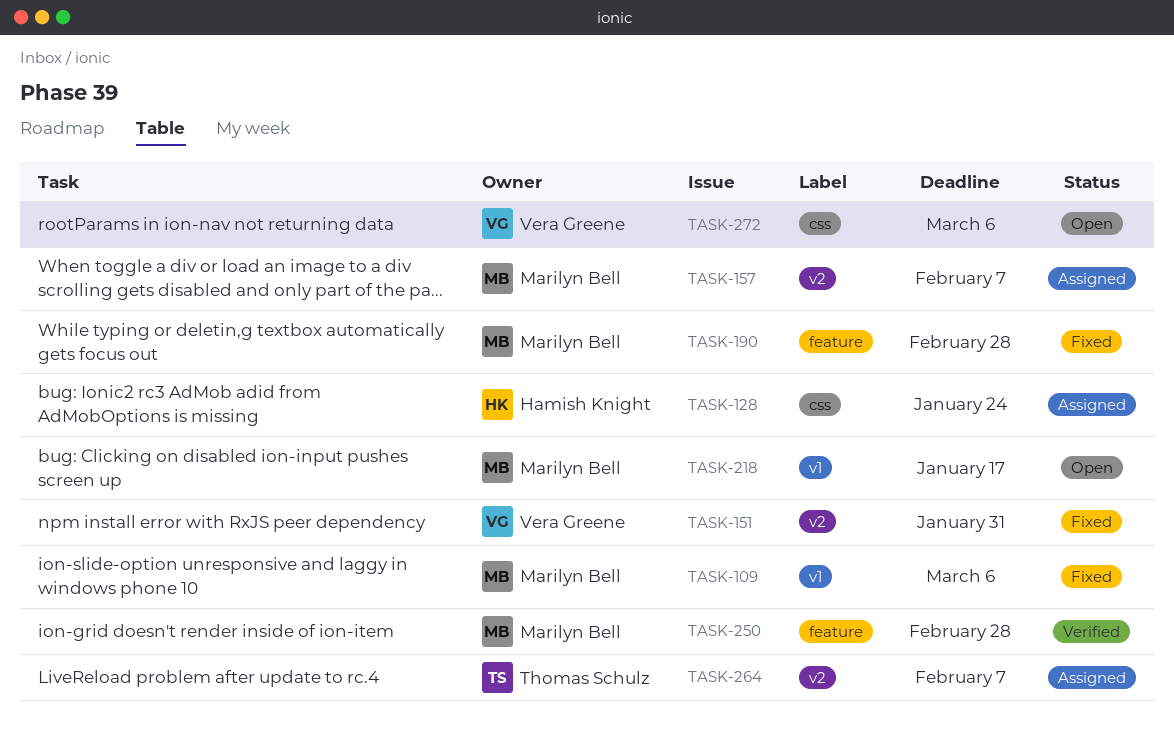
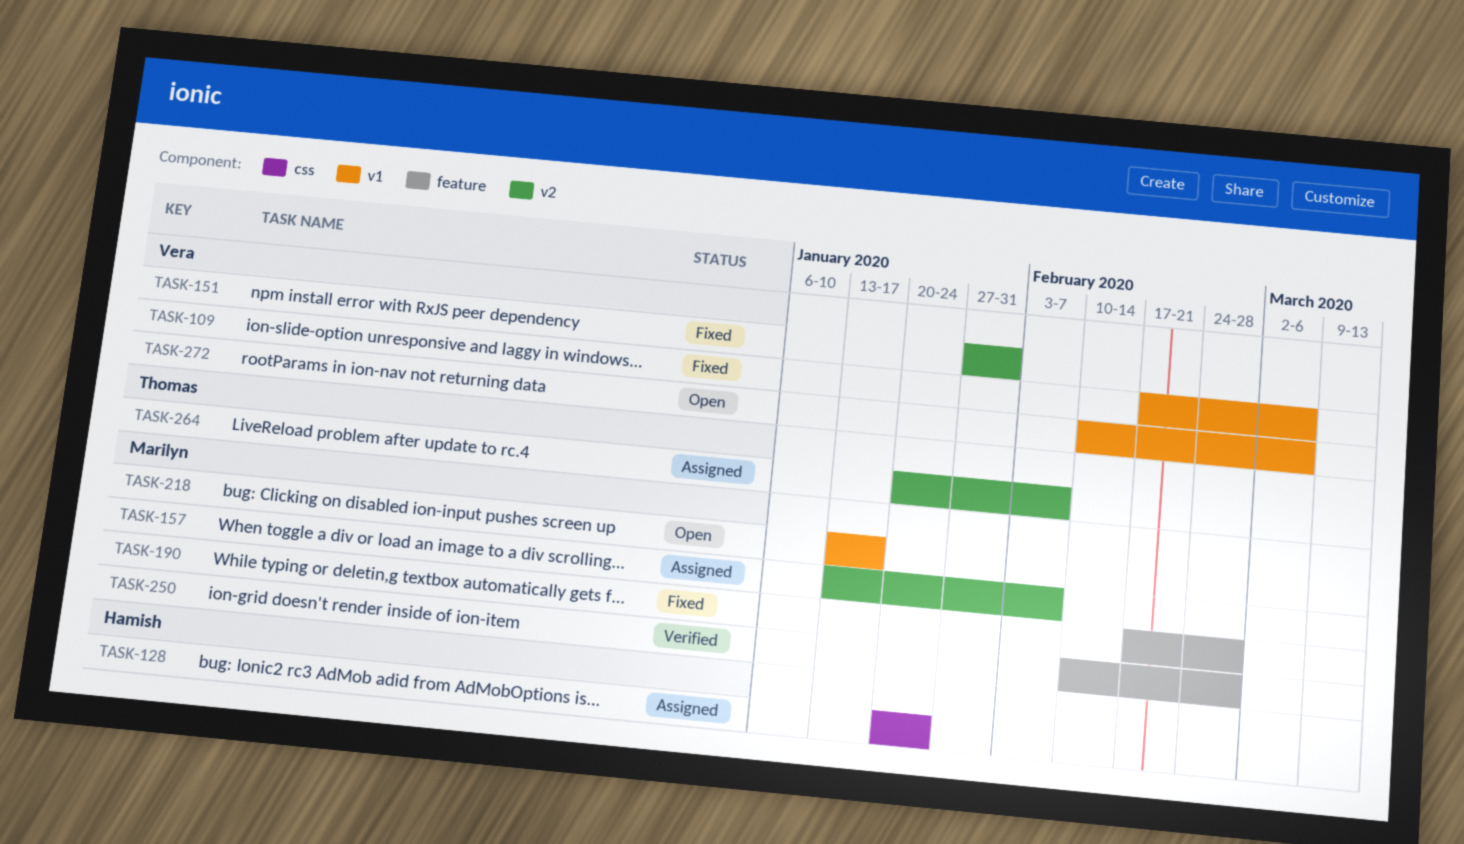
TASK-109, owner: Marilyn Bell -> Vera Greene
TASK-272, label: css -> v1

